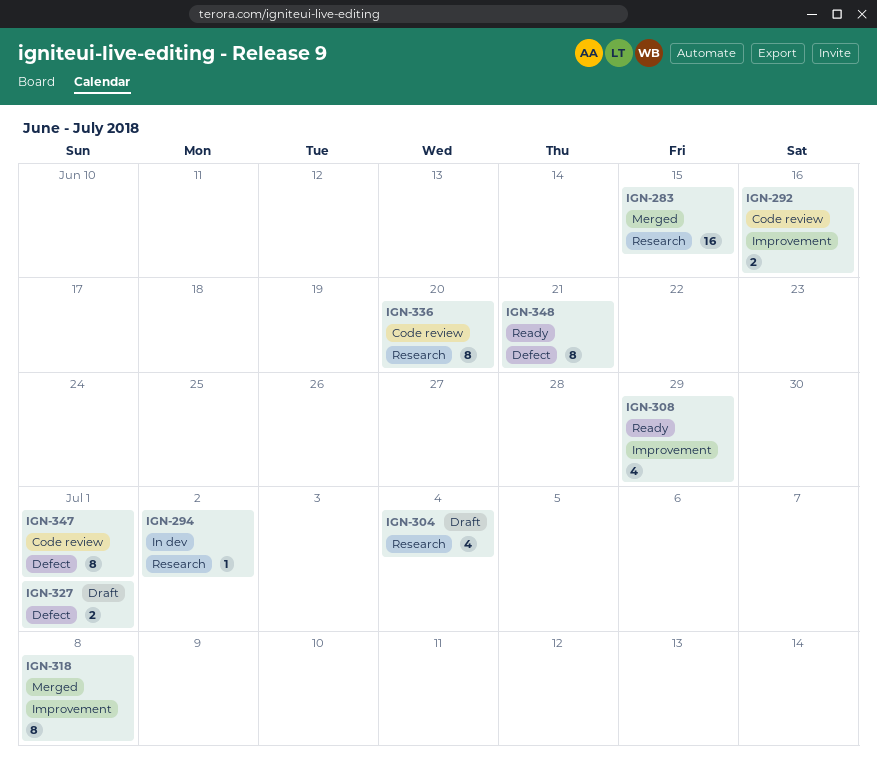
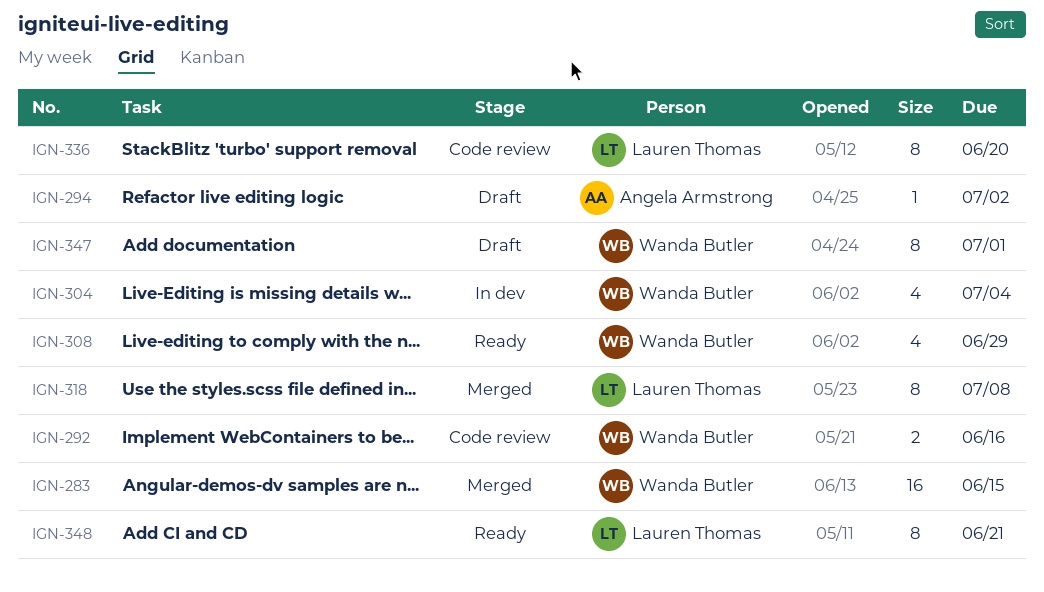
IGN-294, status: In dev -> Draft
IGN-304, status: Draft -> In dev
IGN-327: present -> none
IGN-347, status: Code review -> Draft

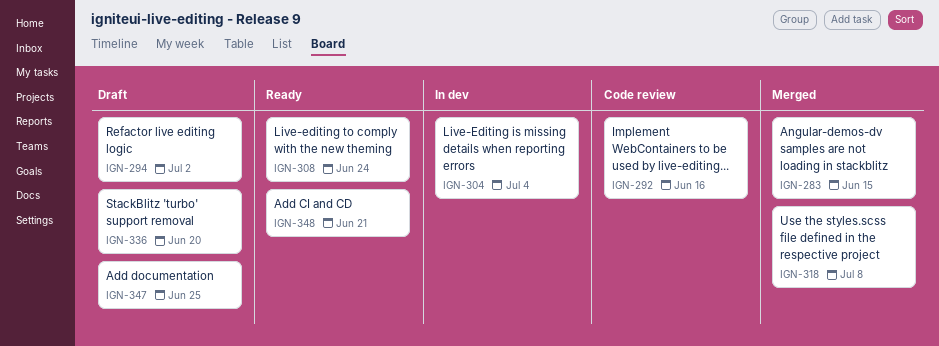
IGN-308, due: Jun 29 -> Jun 24
IGN-336, status: Code review -> Draft
IGN-347, due: Jul 1 -> Jun 25

